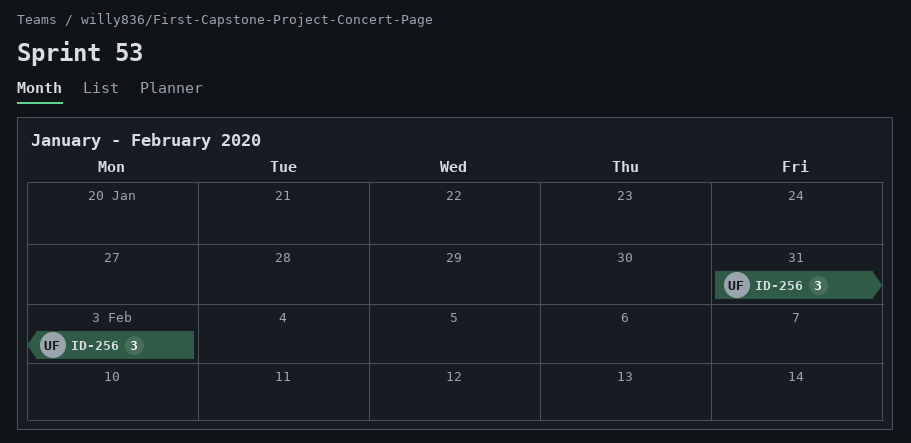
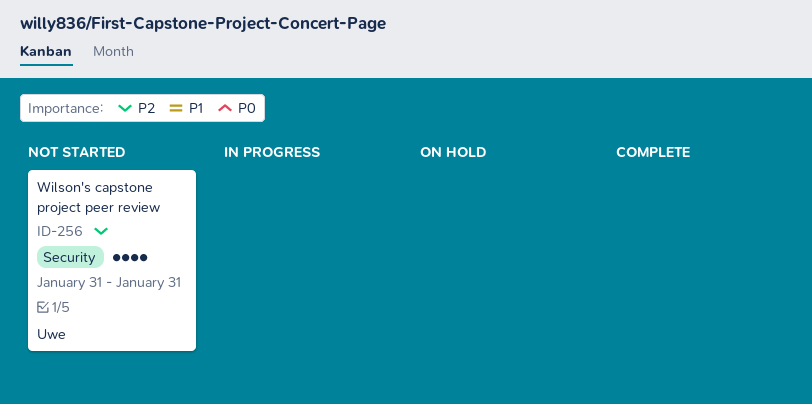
ID-256, estimate: 3 -> 4
ID-256, due: Feb 3 -> Jan 31

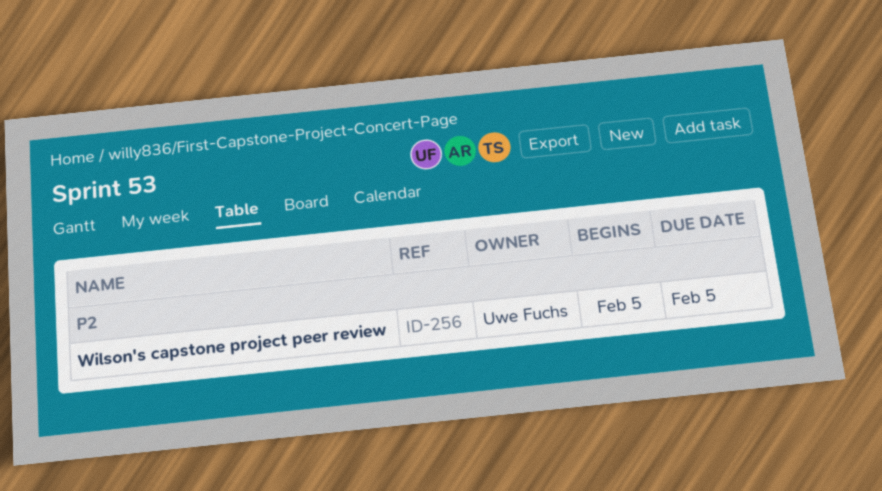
ID-256, start: Jan 31 -> Feb 5
ID-256, due: Jan 31 -> Feb 5

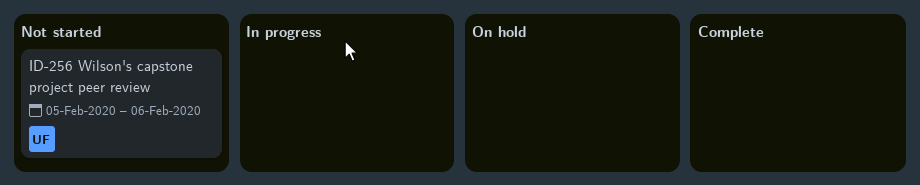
ID-256, due: Feb 5 -> Feb 6

